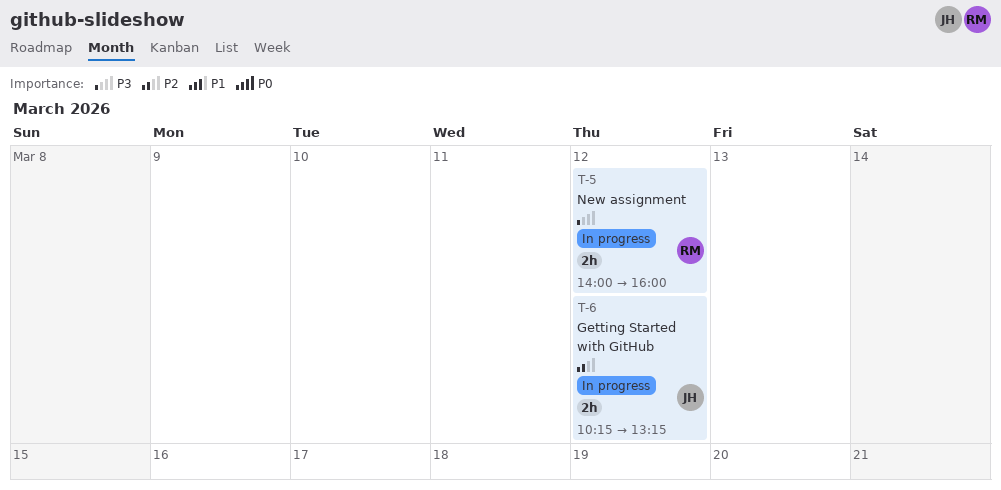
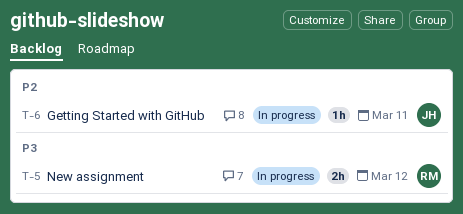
T-6, estimate: 2h -> 1h
T-6, day: Mar 12 -> Mar 11

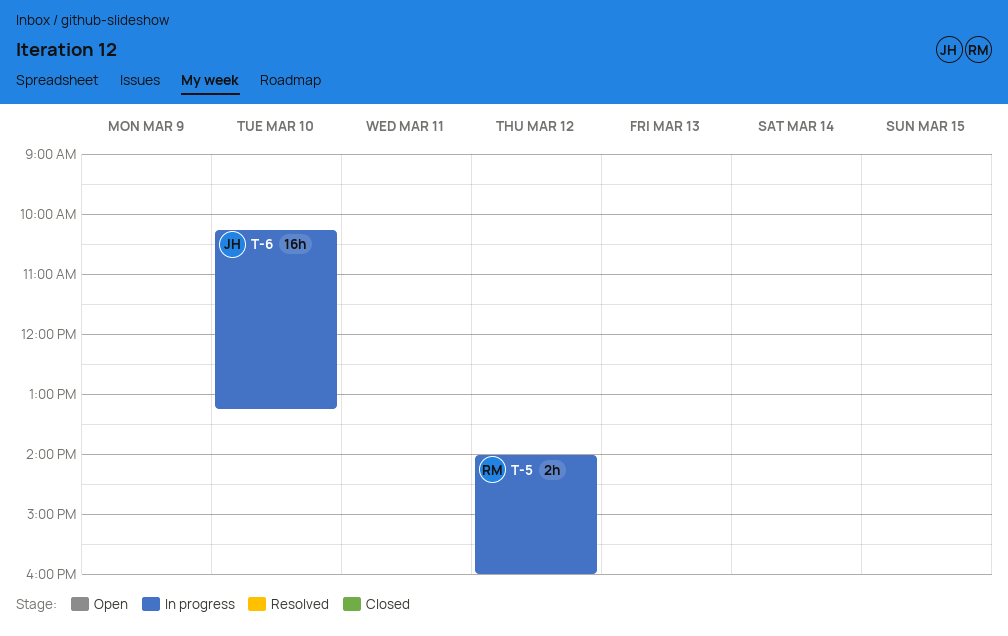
T-6, estimate: 1h -> 16h
T-6, day: Mar 11 -> Mar 10

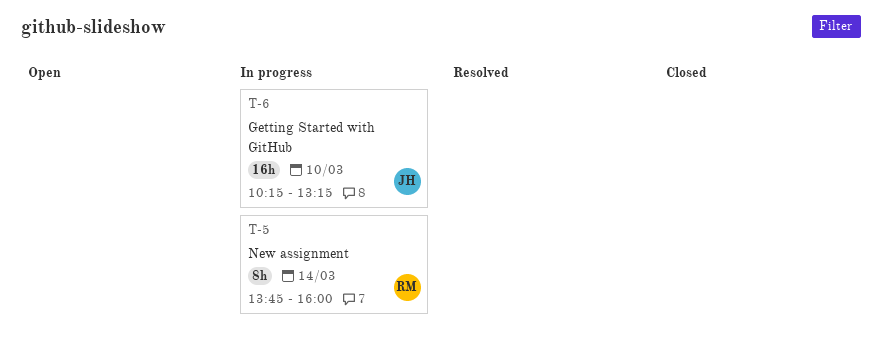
T-5, estimate: 2h -> 8h
T-5, day: Mar 12 -> Mar 14
T-5, begins: 14:00 -> 13:45

